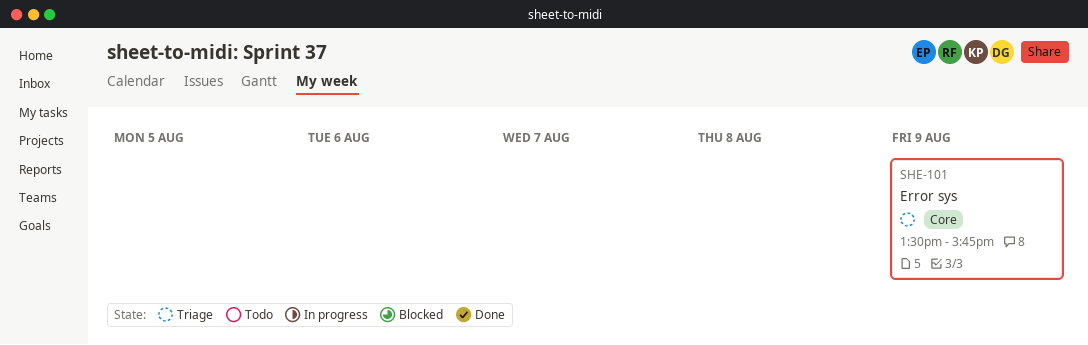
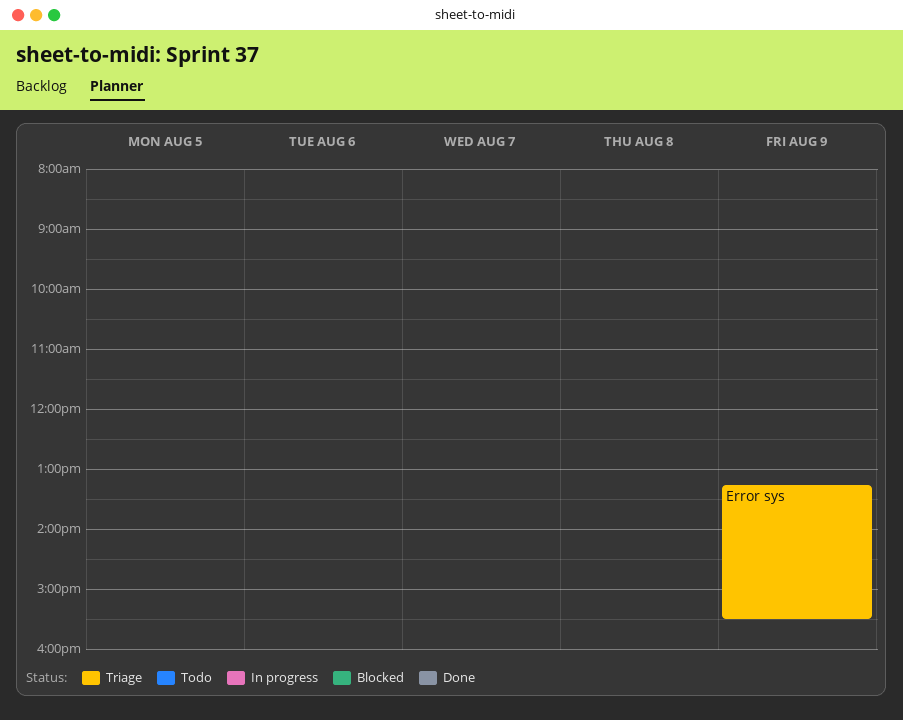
Error sys, begins: 13:30 -> 13:15
Error sys, ends: 15:45 -> 15:30

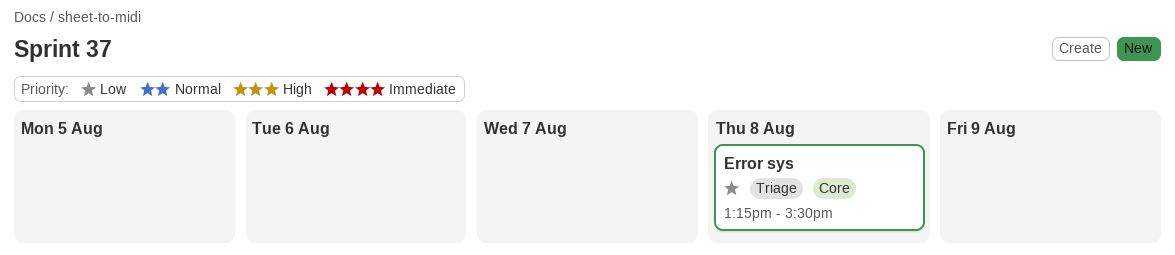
Error sys, day: Aug 9 -> Aug 8

